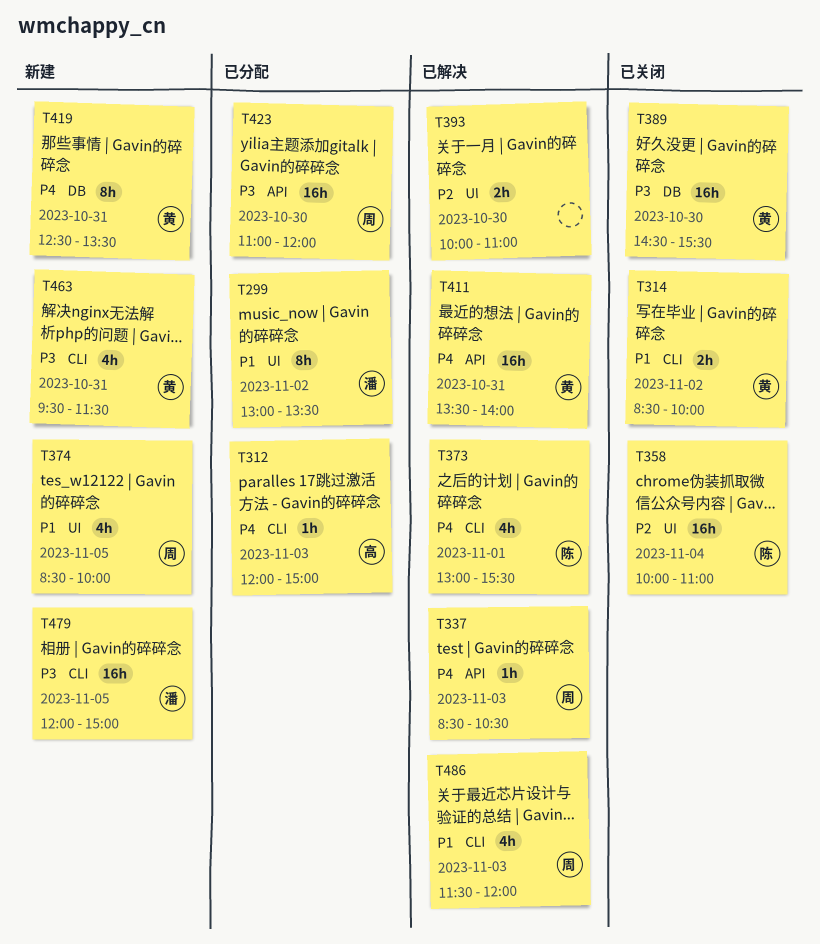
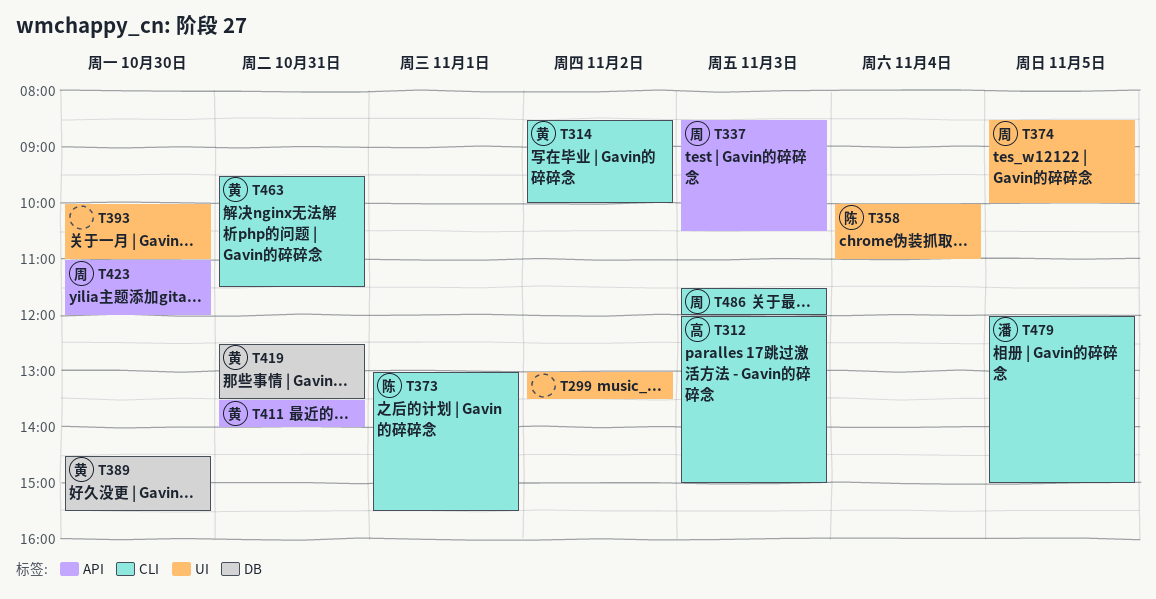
T299, owner: 潘 -> none

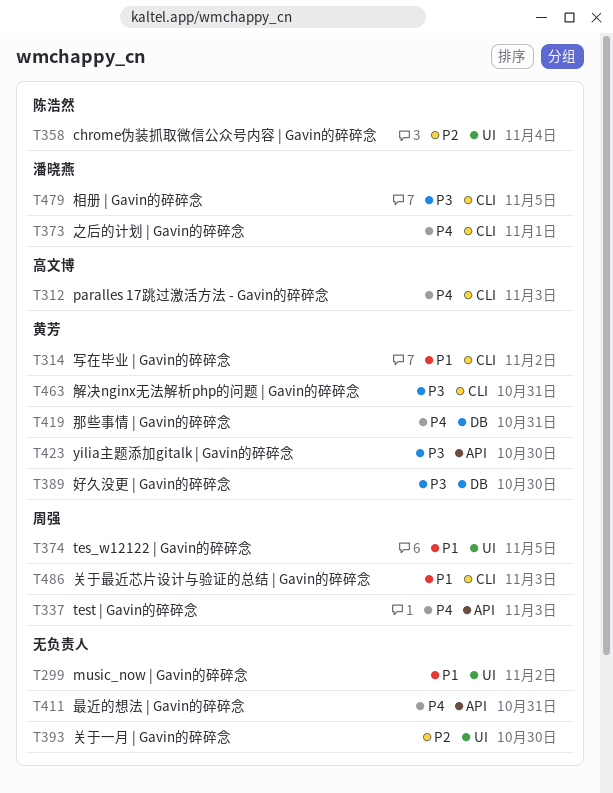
T373, owner: 陈浩然 -> 潘晓燕
T411, owner: 黄芳 -> none
T423, owner: 周强 -> 黄芳

